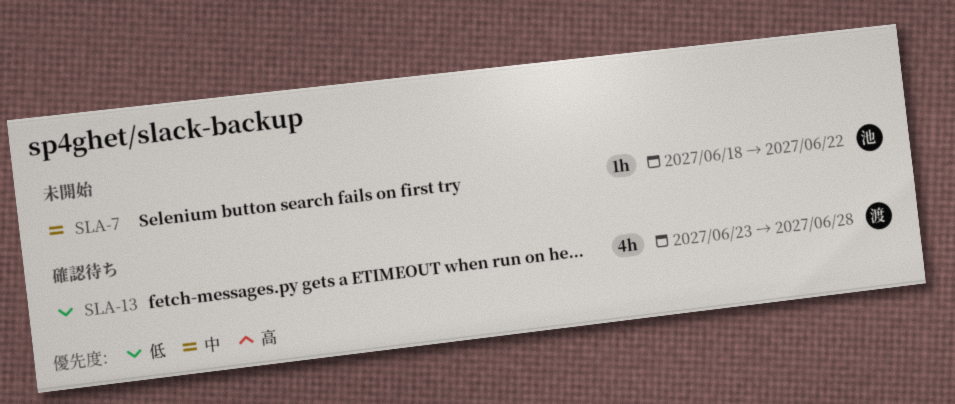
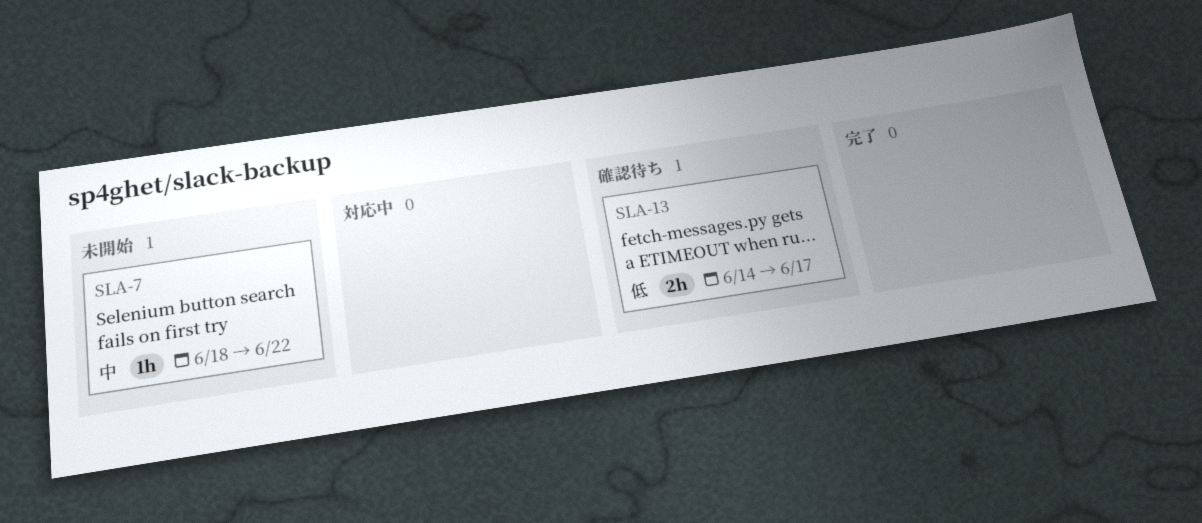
SLA-13, estimate: 4h -> 2h
SLA-13, start: Jun 23 -> Jun 14
SLA-13, due: Jun 28 -> Jun 17

